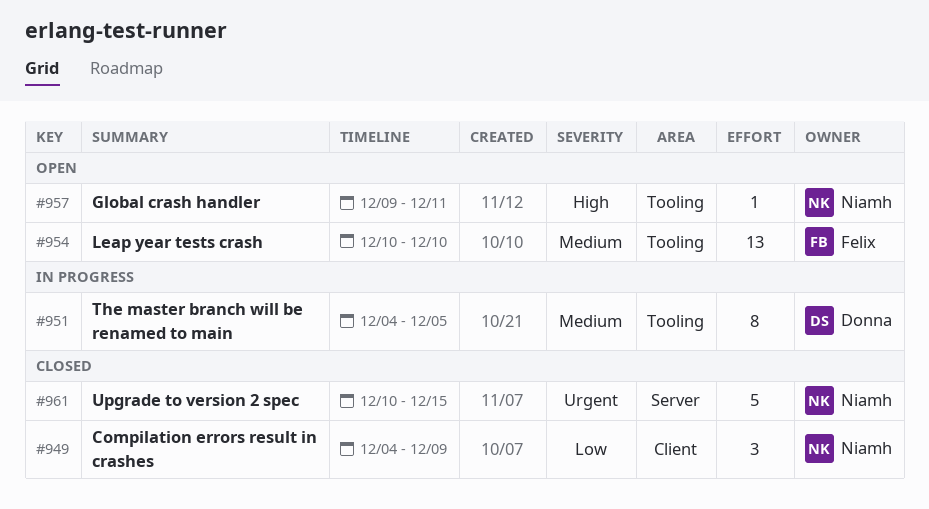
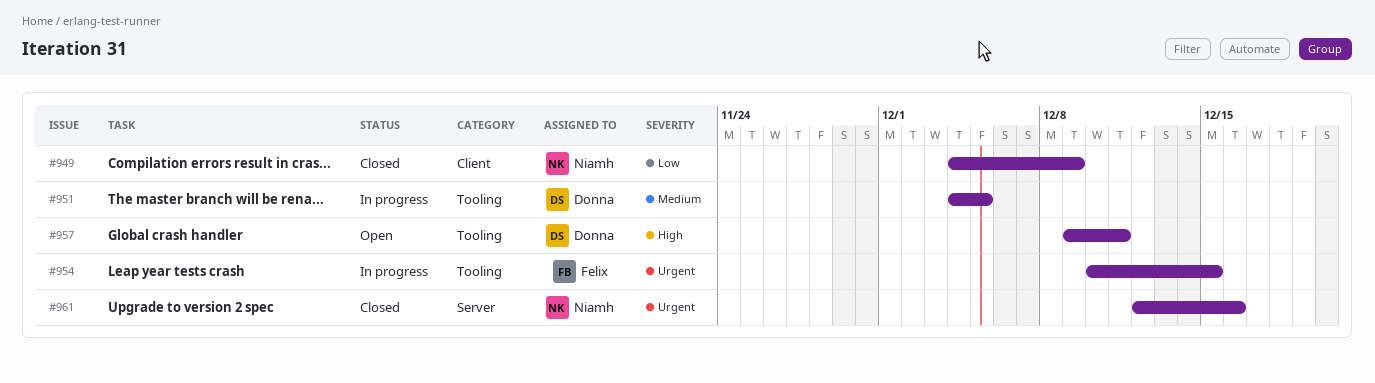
#954, status: Open -> In progress
#954, priority: Medium -> Urgent
#954, due: Dec 10 -> Dec 15
#957, owner: Niamh -> Donna
#961, start: Dec 10 -> Dec 12
#961, due: Dec 15 -> Dec 16

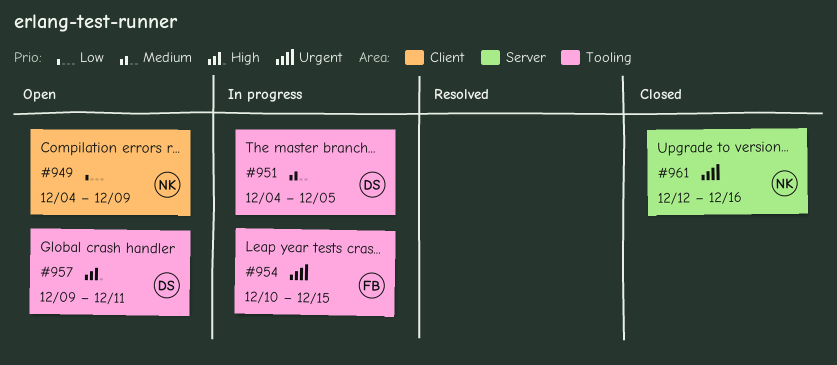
#949, status: Closed -> Open

